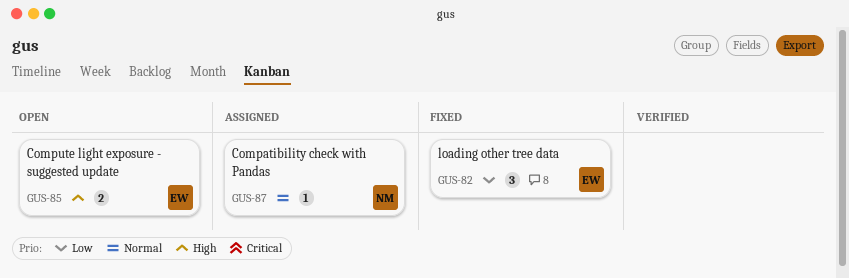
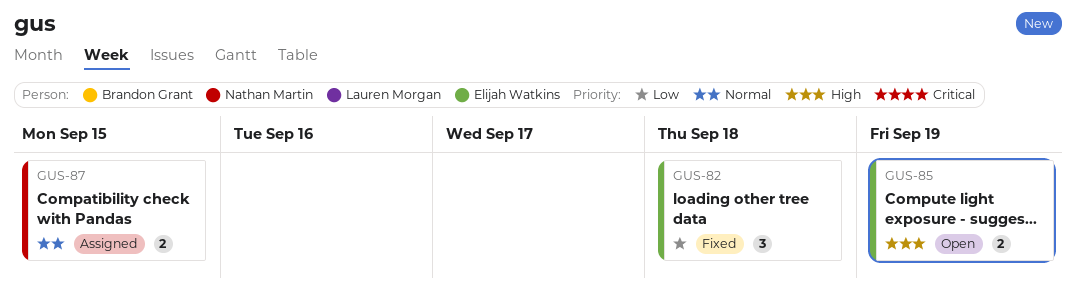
GUS-87, estimate: 1 -> 2

